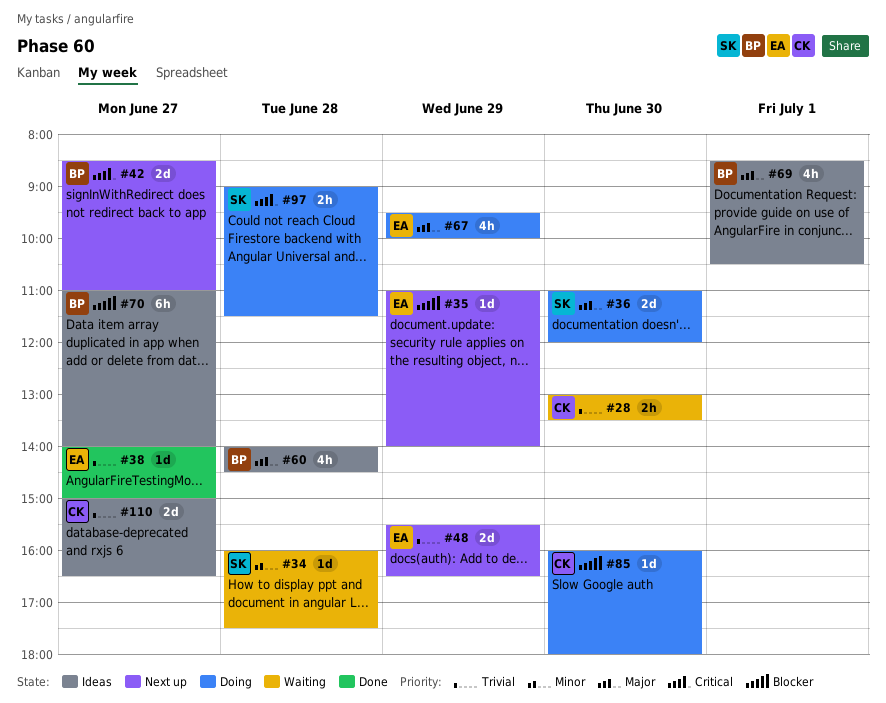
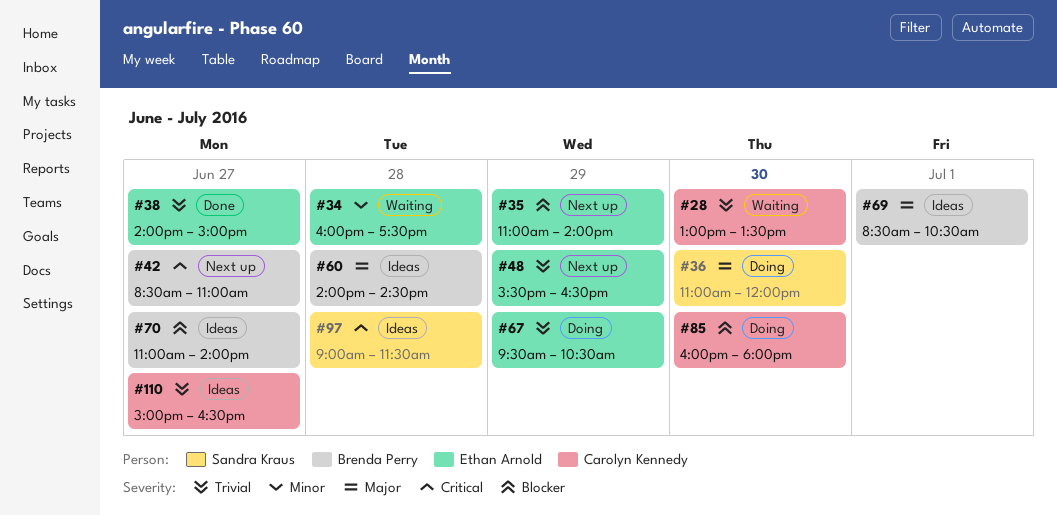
#34, owner: Sandra Kraus -> Ethan Arnold
#67, priority: Major -> Trivial
#67, ends: 10:00 -> 10:30
#97, status: Doing -> Ideas

